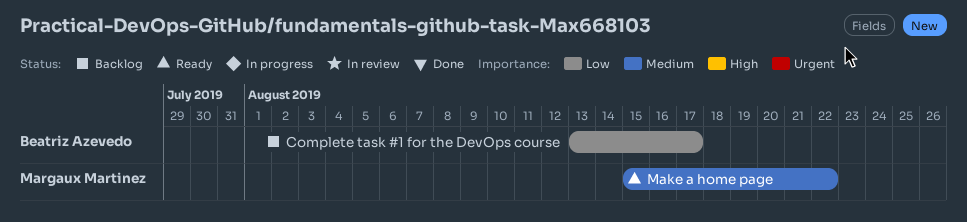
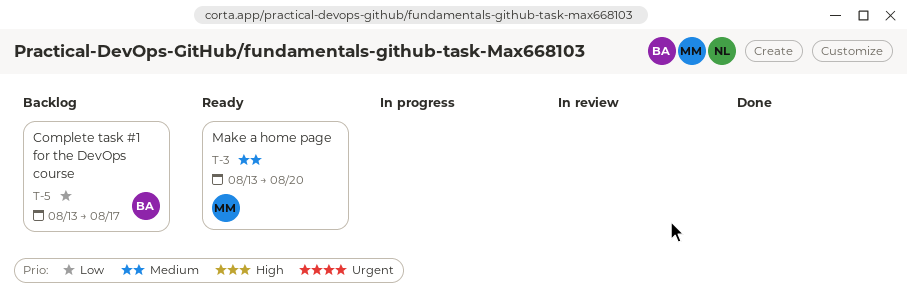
Make a home page, start: Aug 15 -> Aug 13
Make a home page, due: Aug 22 -> Aug 20

